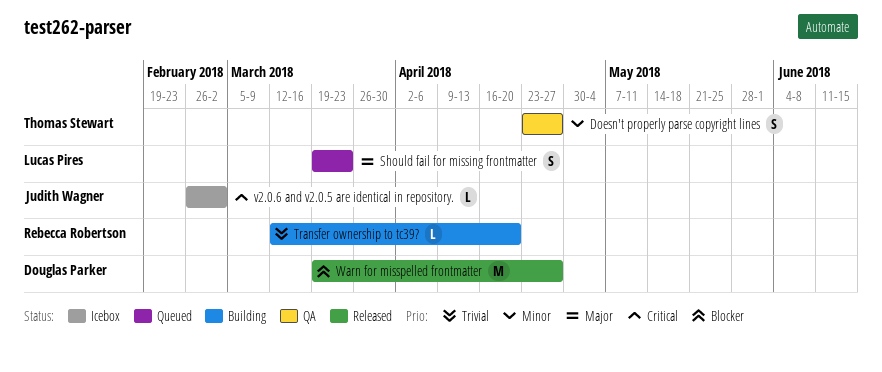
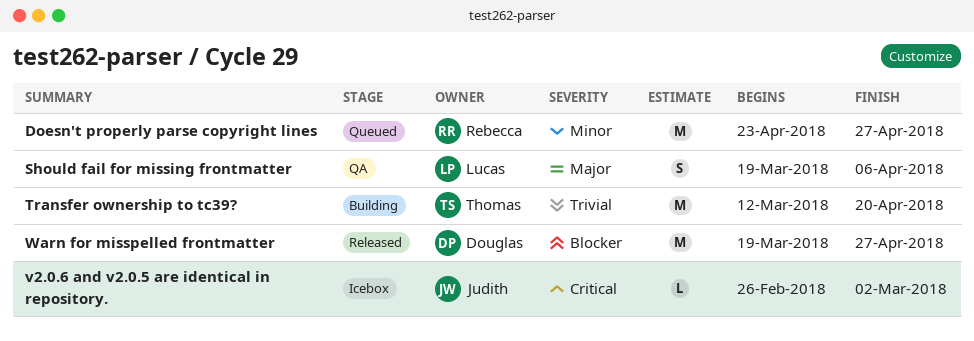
Doesn't properly parse copyright lines, status: QA -> Queued
Doesn't properly parse copyright lines, owner: Thomas Stewart -> Rebecca Robertson
Doesn't properly parse copyright lines, estimate: S -> M
Should fail for missing frontmatter, status: Queued -> QA
Should fail for missing frontmatter, due: Mar 23 -> Apr 6
Transfer ownership to tc39?, owner: Rebecca Robertson -> Thomas Stewart
Transfer ownership to tc39?, estimate: L -> M

